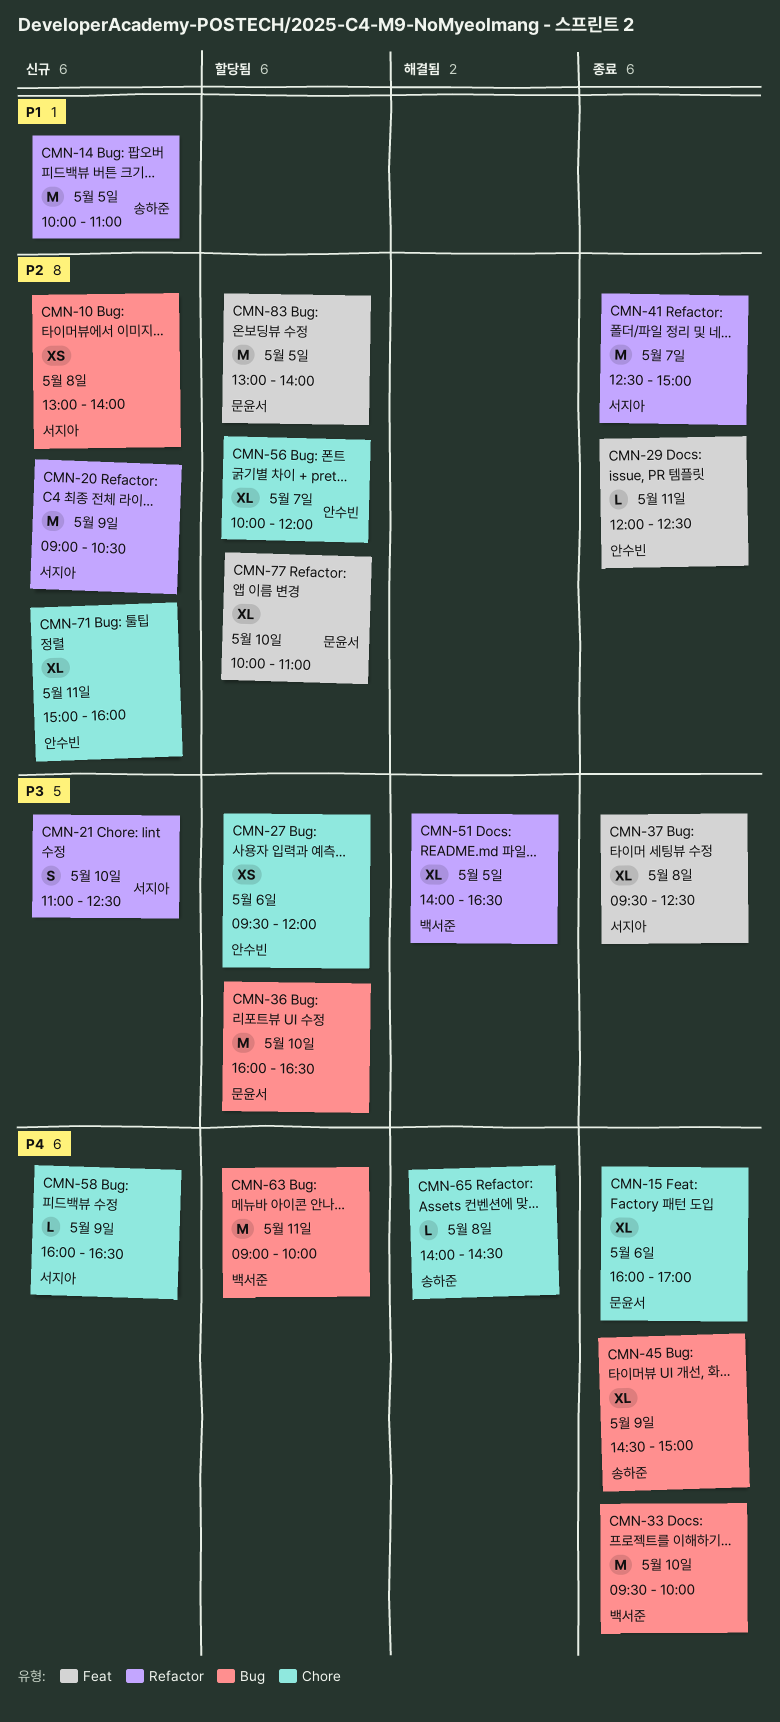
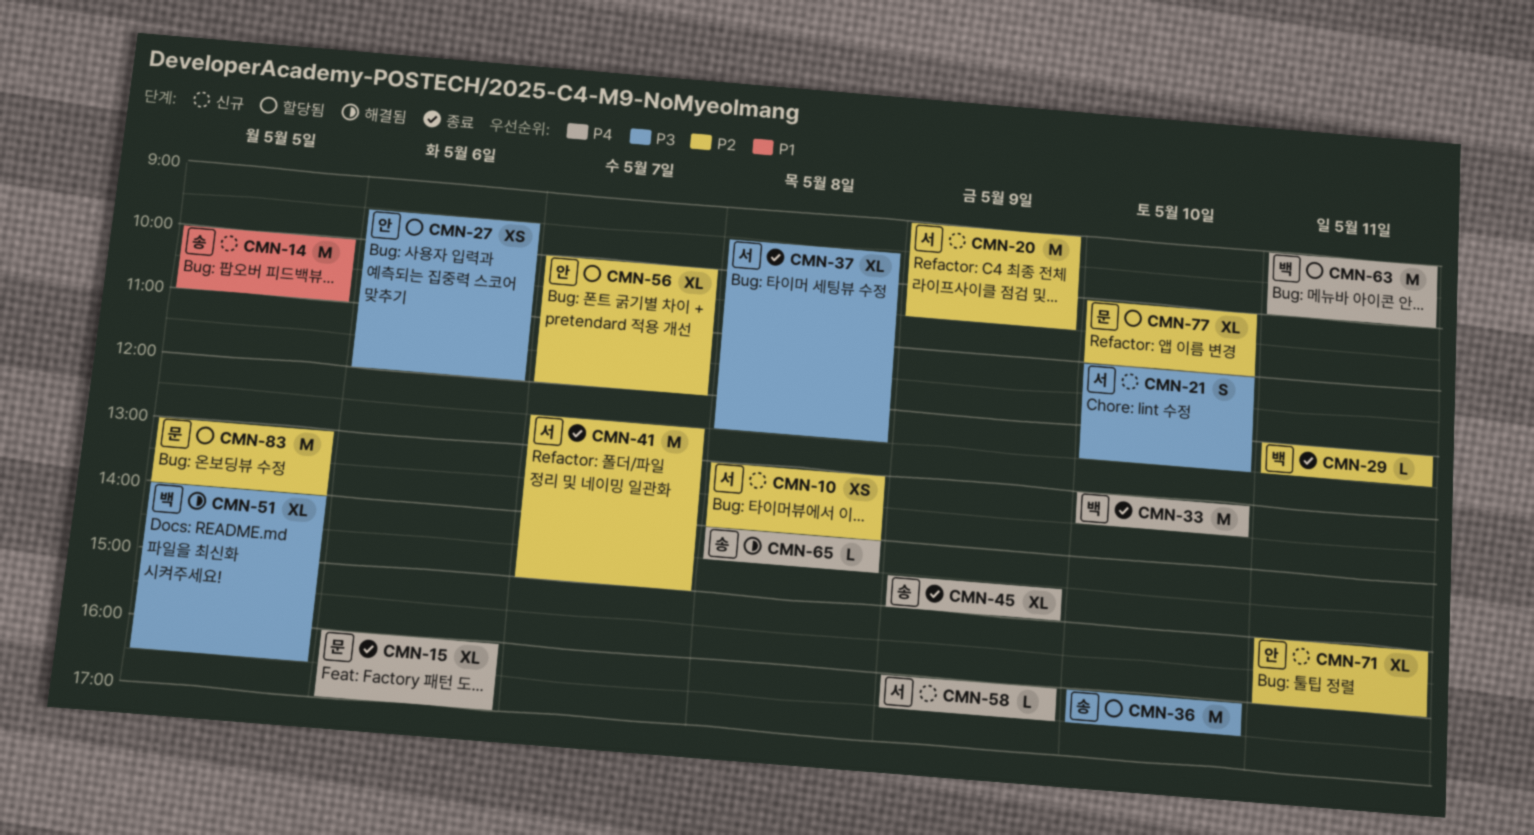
CMN-29, owner: 안수빈 -> 백서준
CMN-33, begins: 09:30 -> 13:00
CMN-33, ends: 10:00 -> 13:30
CMN-36, owner: 문윤서 -> 송하준

